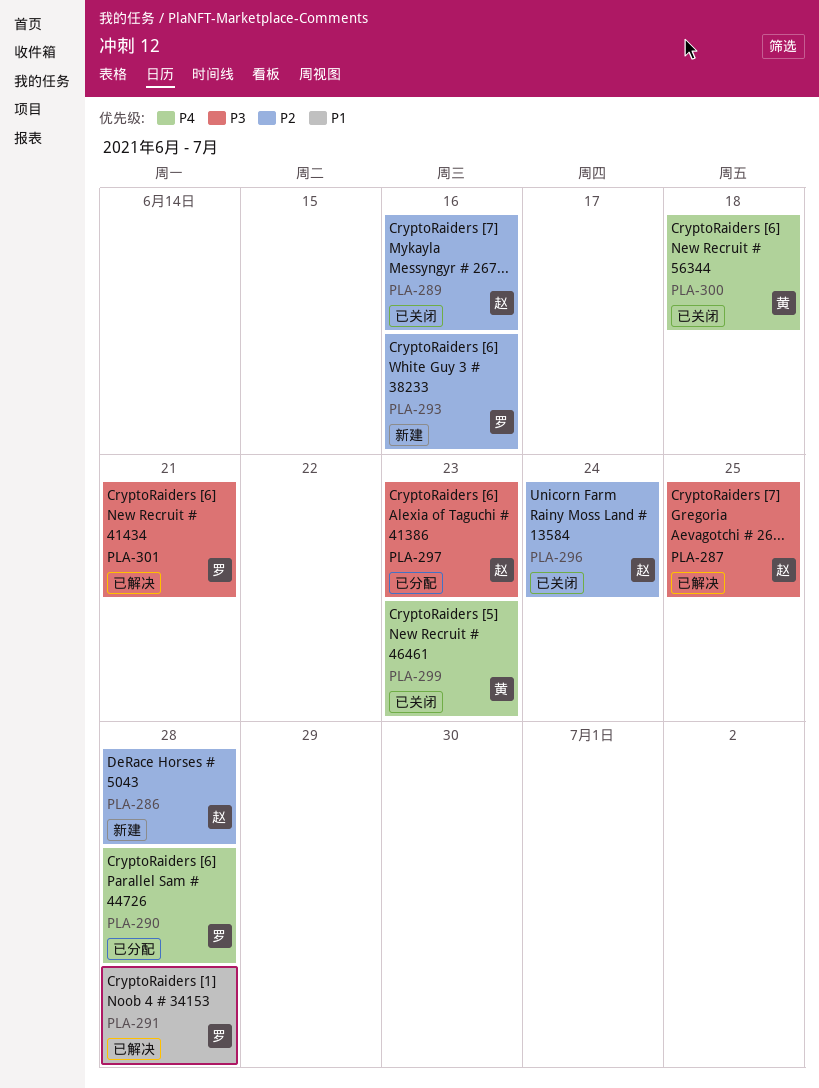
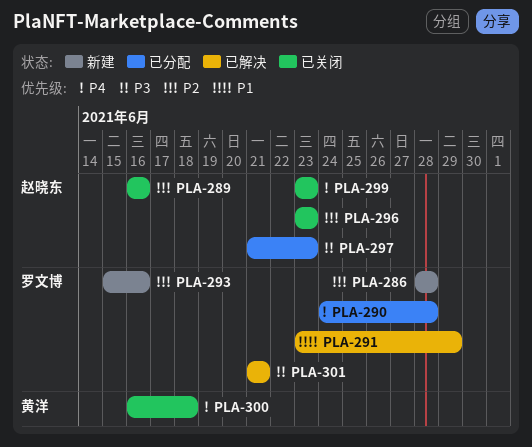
PLA-286, owner: 赵晓东 -> 罗文博
PLA-287: present -> none
PLA-291, due: Jun 28 -> Jun 29
PLA-296, due: Jun 24 -> Jun 23
PLA-299, owner: 黄洋 -> 赵晓东

